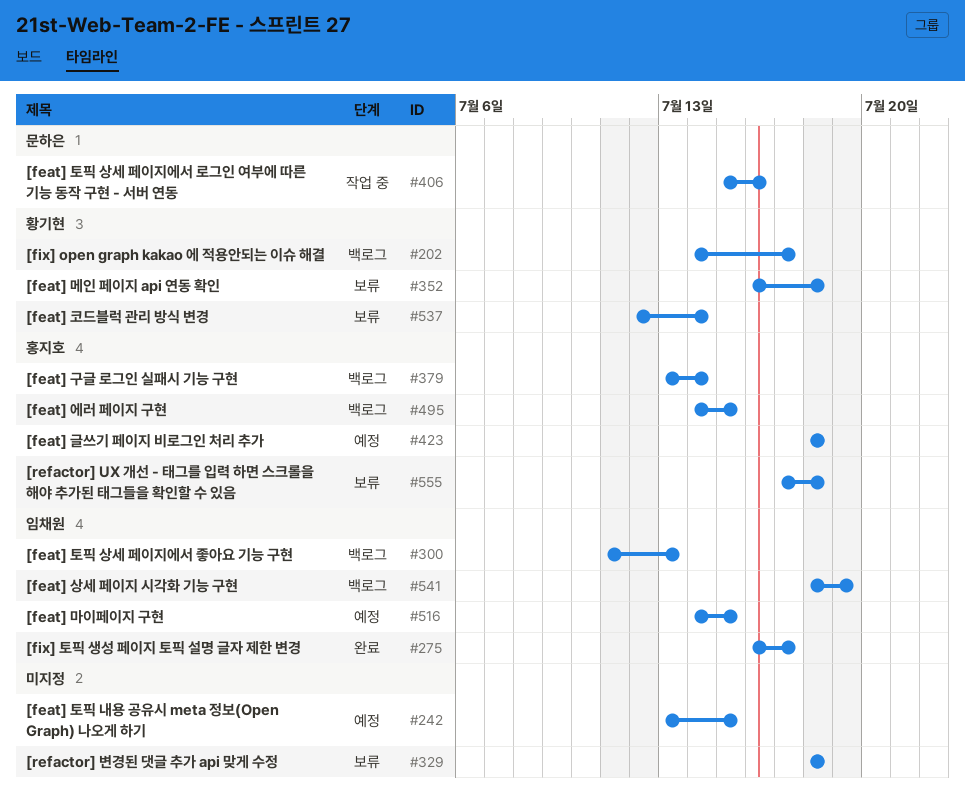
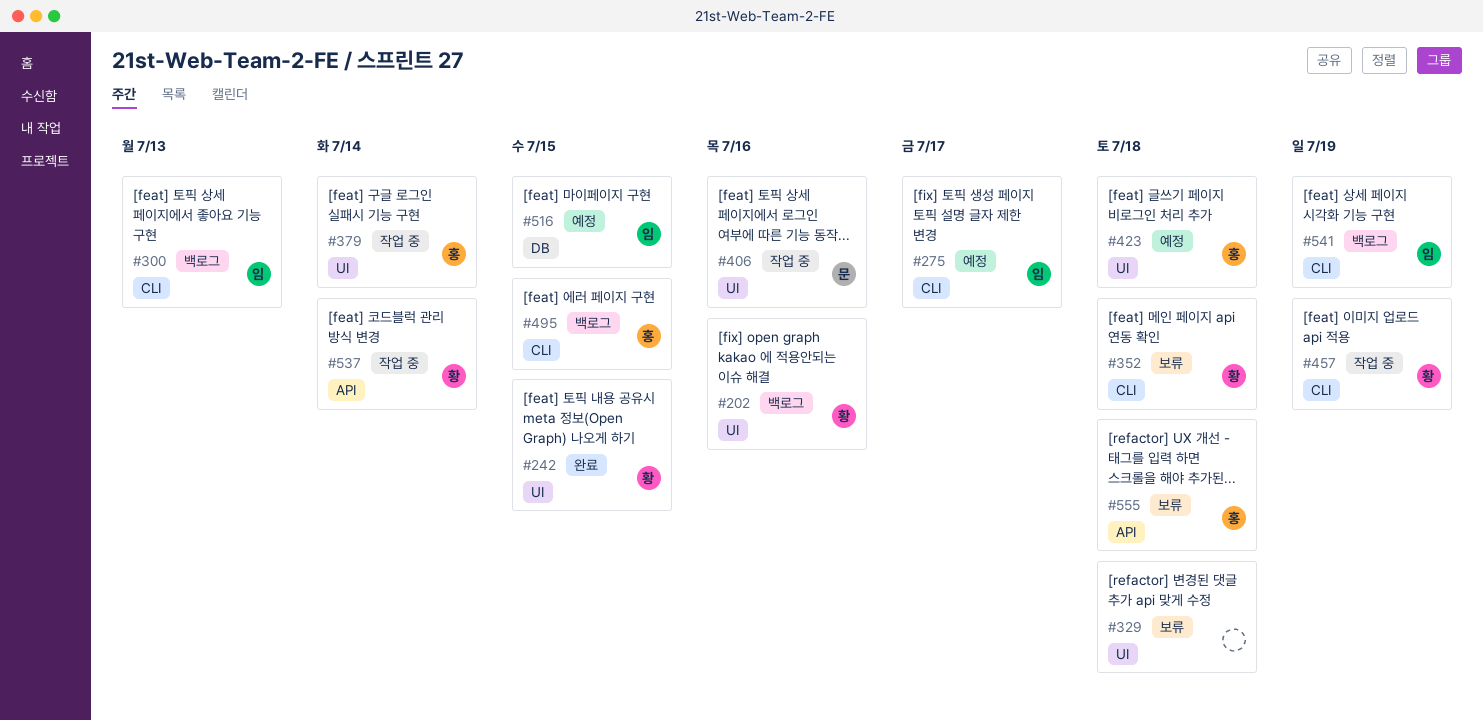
#202, due: Jul 17 -> Jul 16
#242, status: 예정 -> 완료
#242, owner: none -> 황기현
#275, status: 완료 -> 예정
#379, status: 백로그 -> 작업 중
#457: none -> present
#537, status: 보류 -> 작업 중

